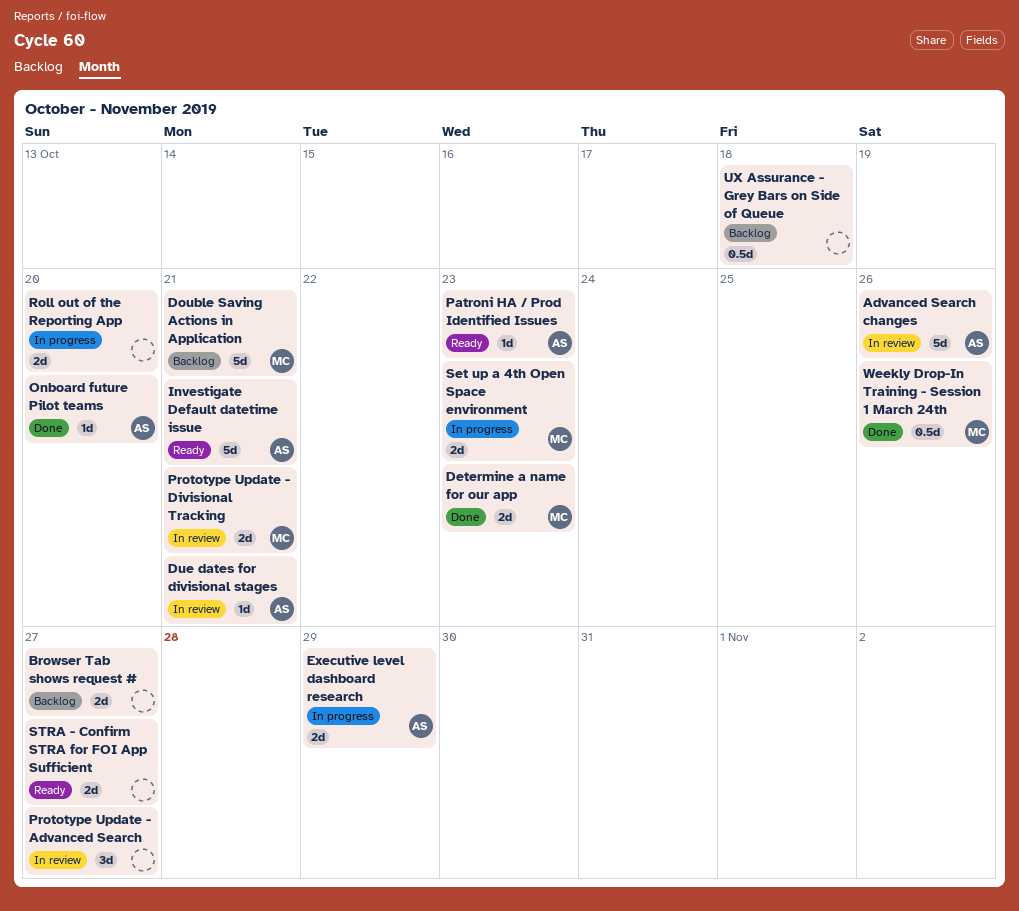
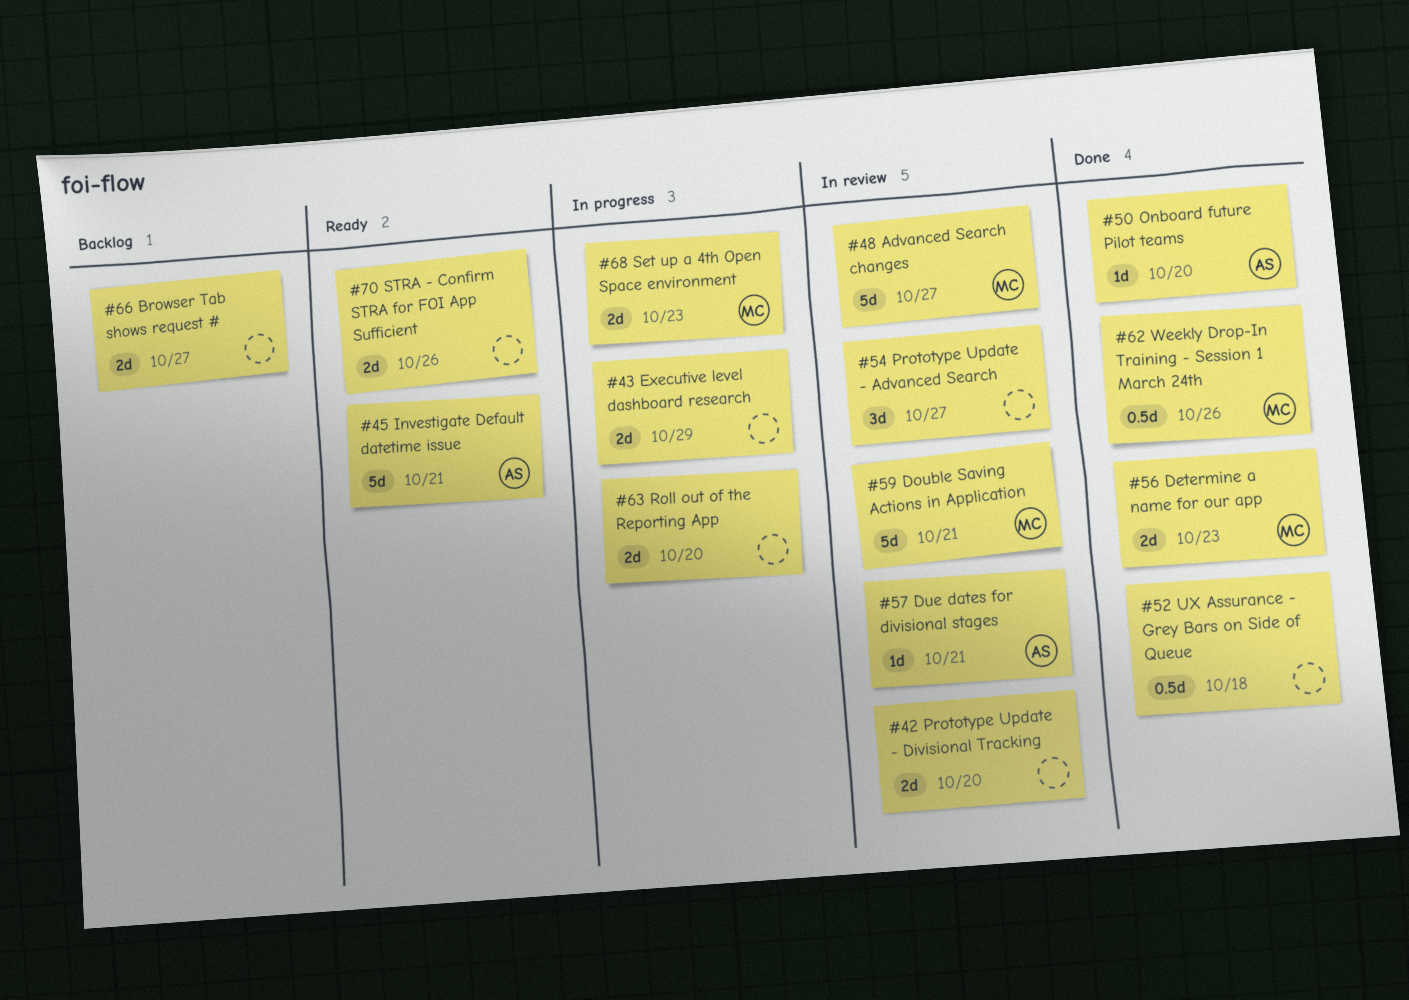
Advanced Search changes, owner: AS -> MC
Advanced Search changes, due: Oct 26 -> Oct 27
Double Saving Actions in Application, status: Backlog -> In review
Executive level dashboard research, owner: AS -> none
Patroni HA / Prod Identified Issues: present -> none
Prototype Update - Divisional Tracking, owner: MC -> none
Prototype Update - Divisional Tracking, due: Oct 21 -> Oct 20
STRA - Confirm STRA for FOI App Sufficient, due: Oct 27 -> Oct 26
UX Assurance - Grey Bars on Side of Queue, status: Backlog -> Done

